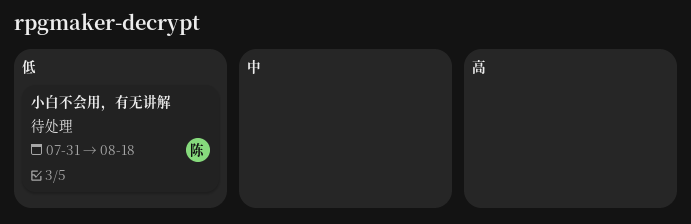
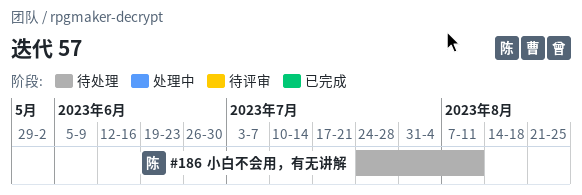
小白不会用，有无讲解, start: Jul 31 -> Jul 24
小白不会用，有无讲解, due: Aug 18 -> Aug 11

